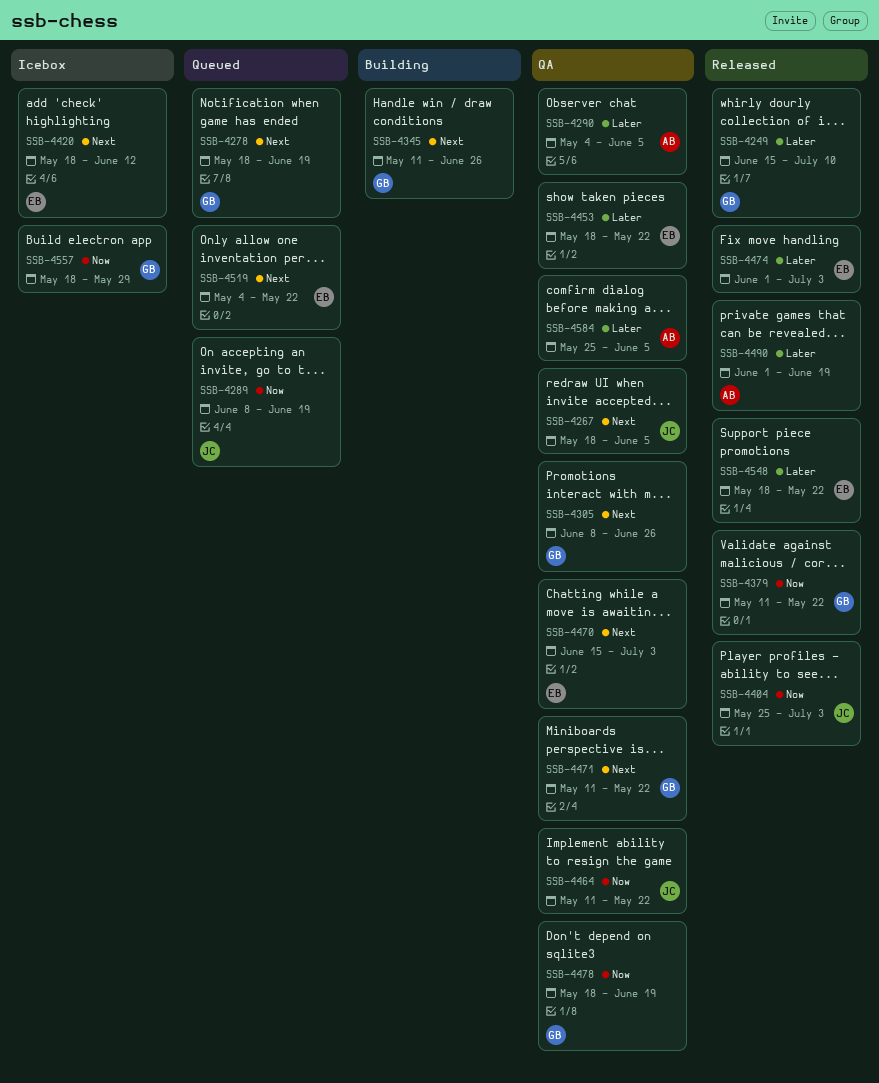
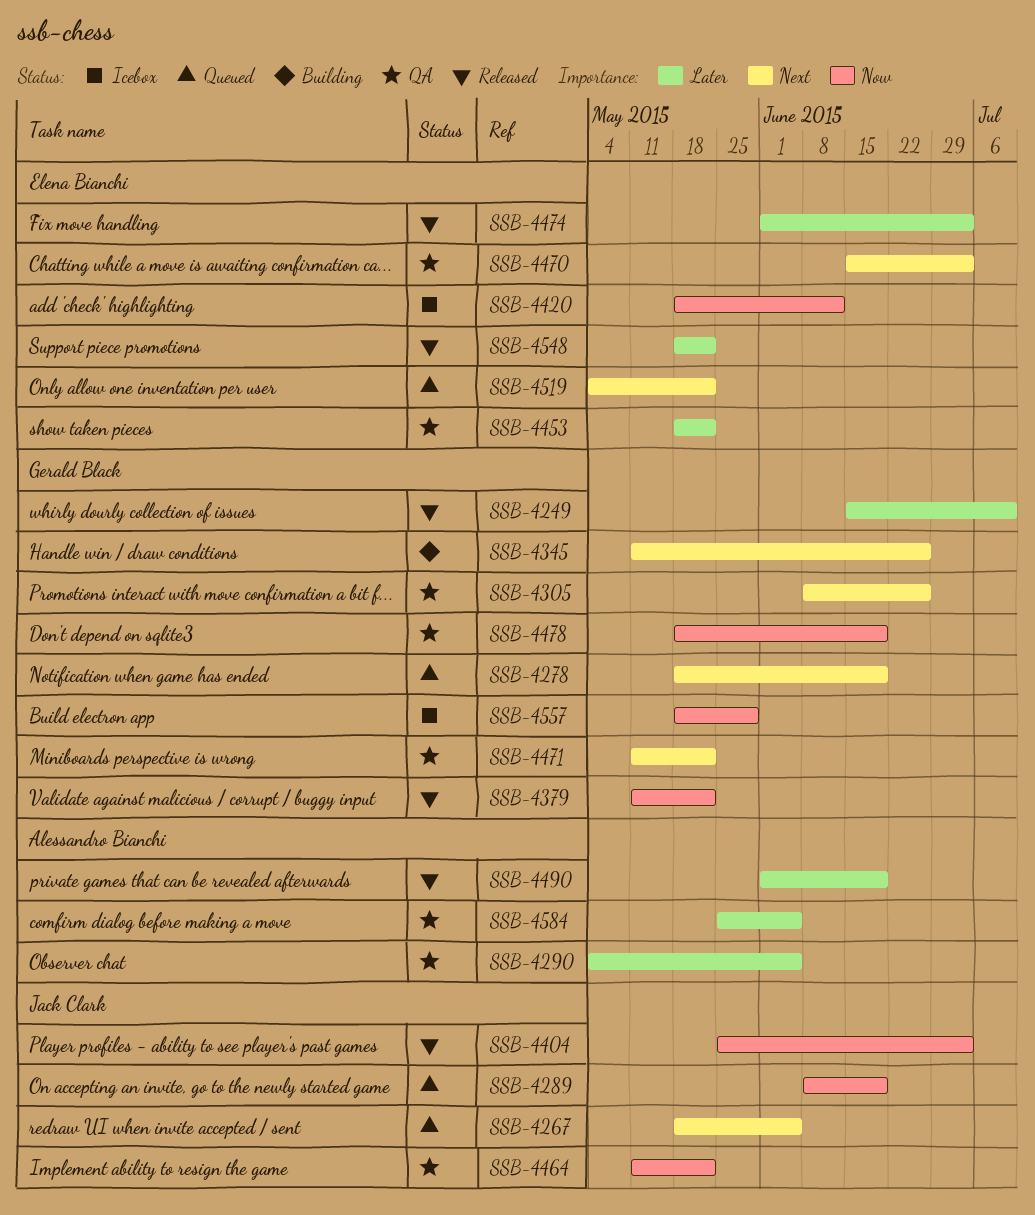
SSB-4267, status: QA -> Queued
SSB-4420, priority: Next -> Now

